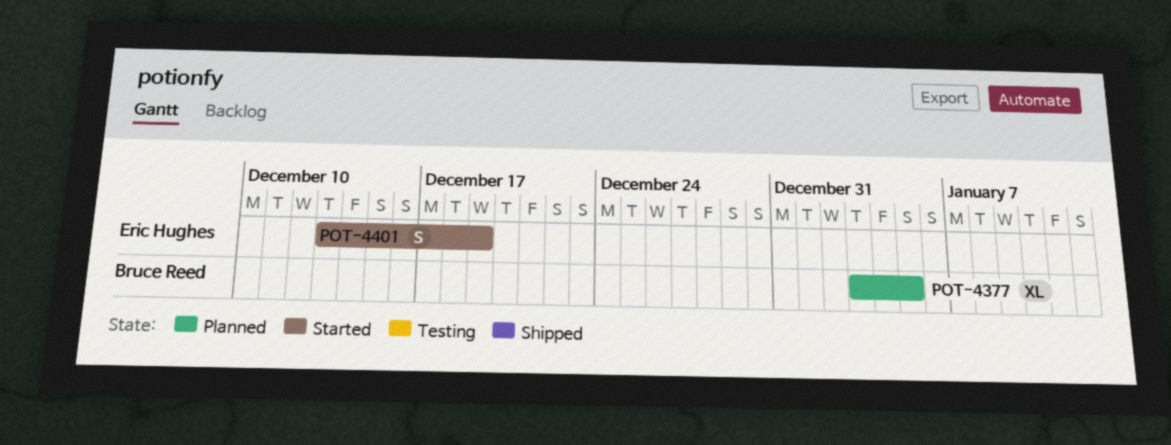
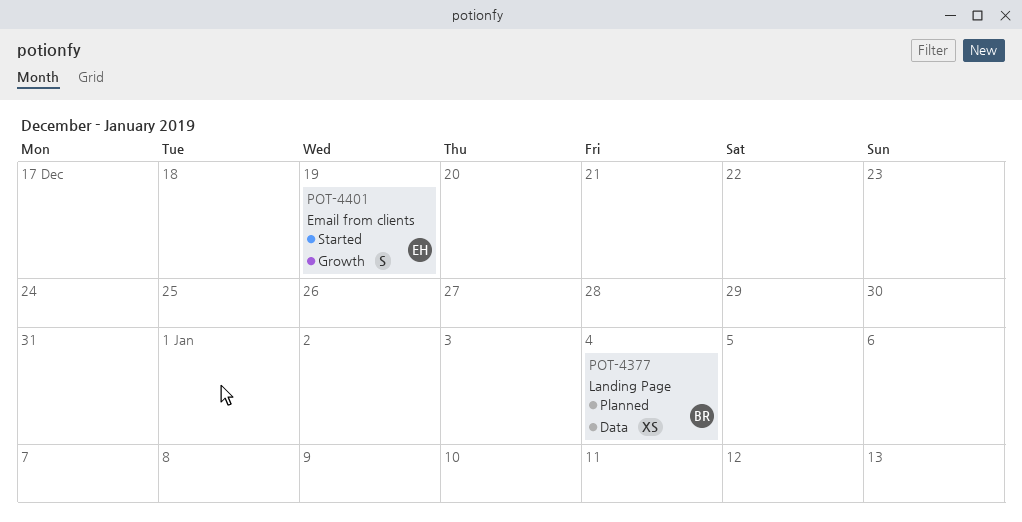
POT-4377, estimate: XL -> XS
POT-4377, due: Jan 5 -> Jan 4

